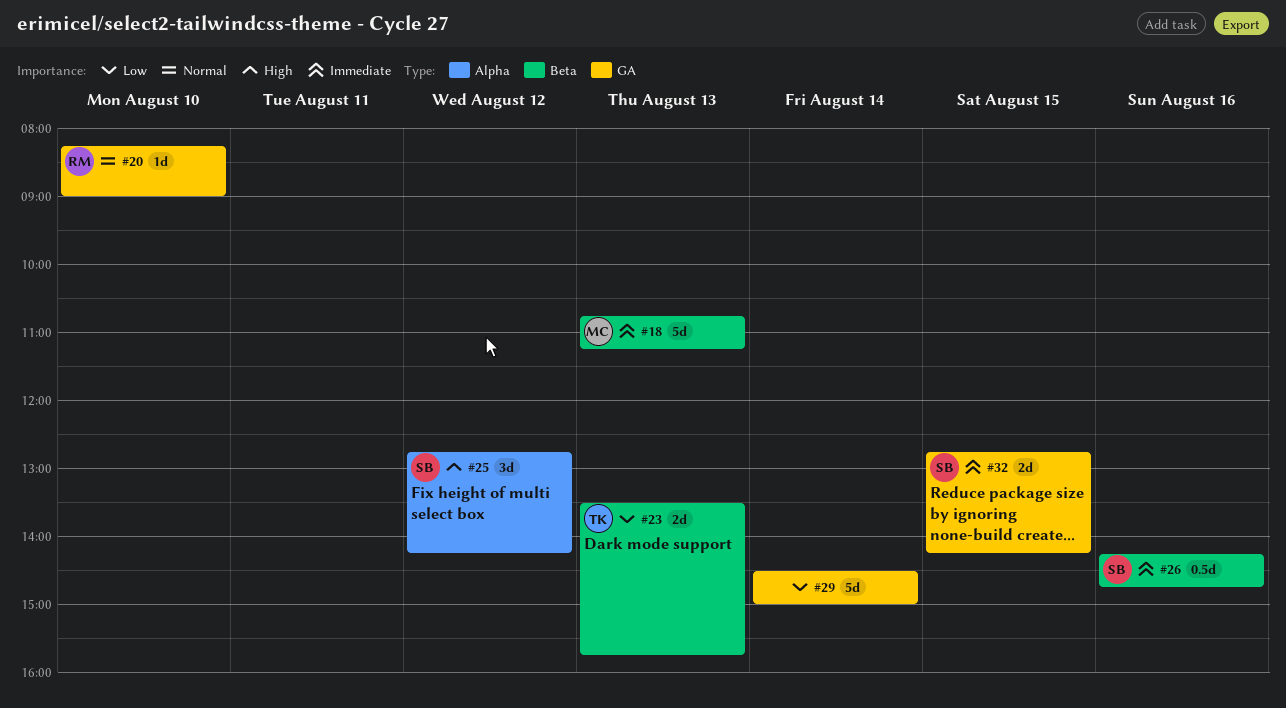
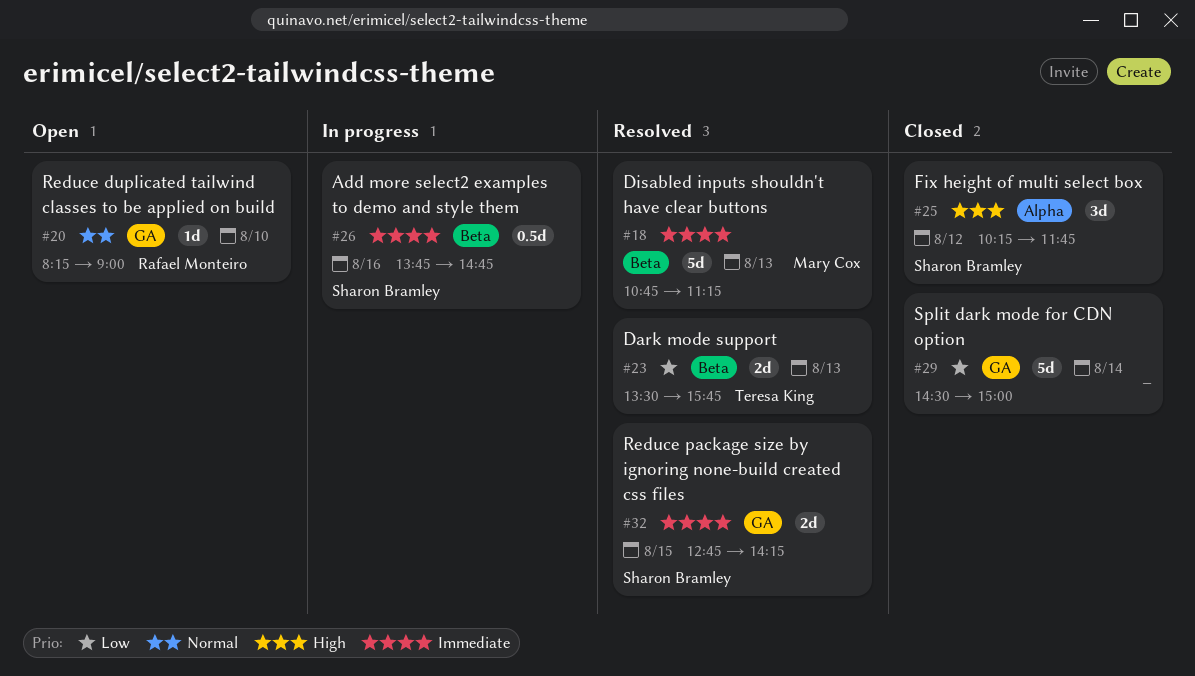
#25, begins: 12:45 -> 10:15
#25, ends: 14:15 -> 11:45
#26, begins: 14:15 -> 13:45

